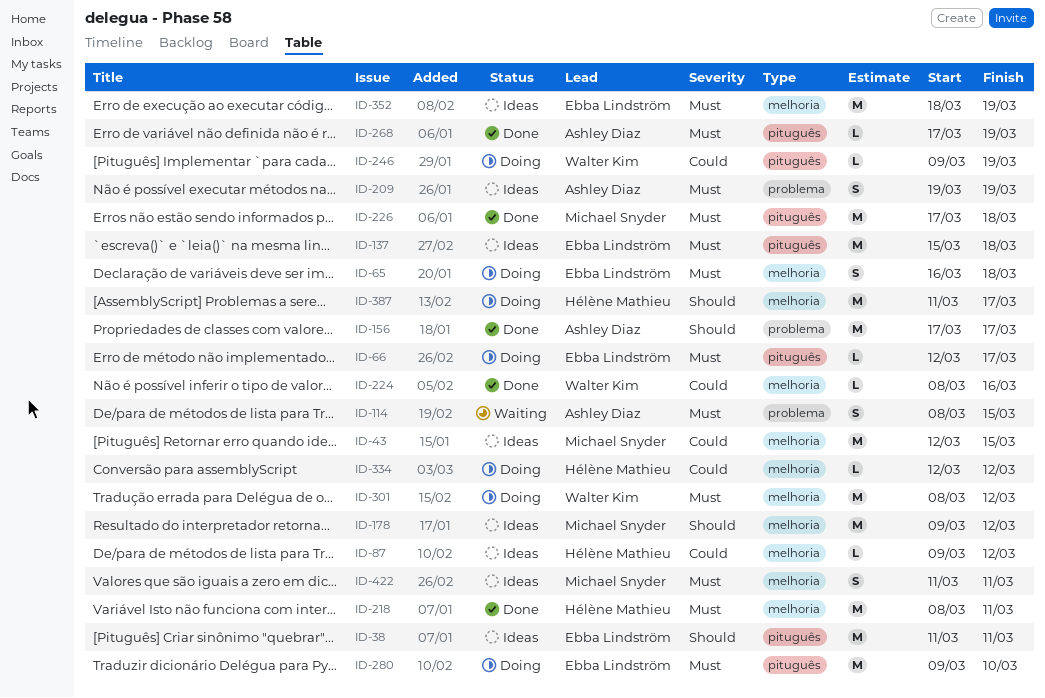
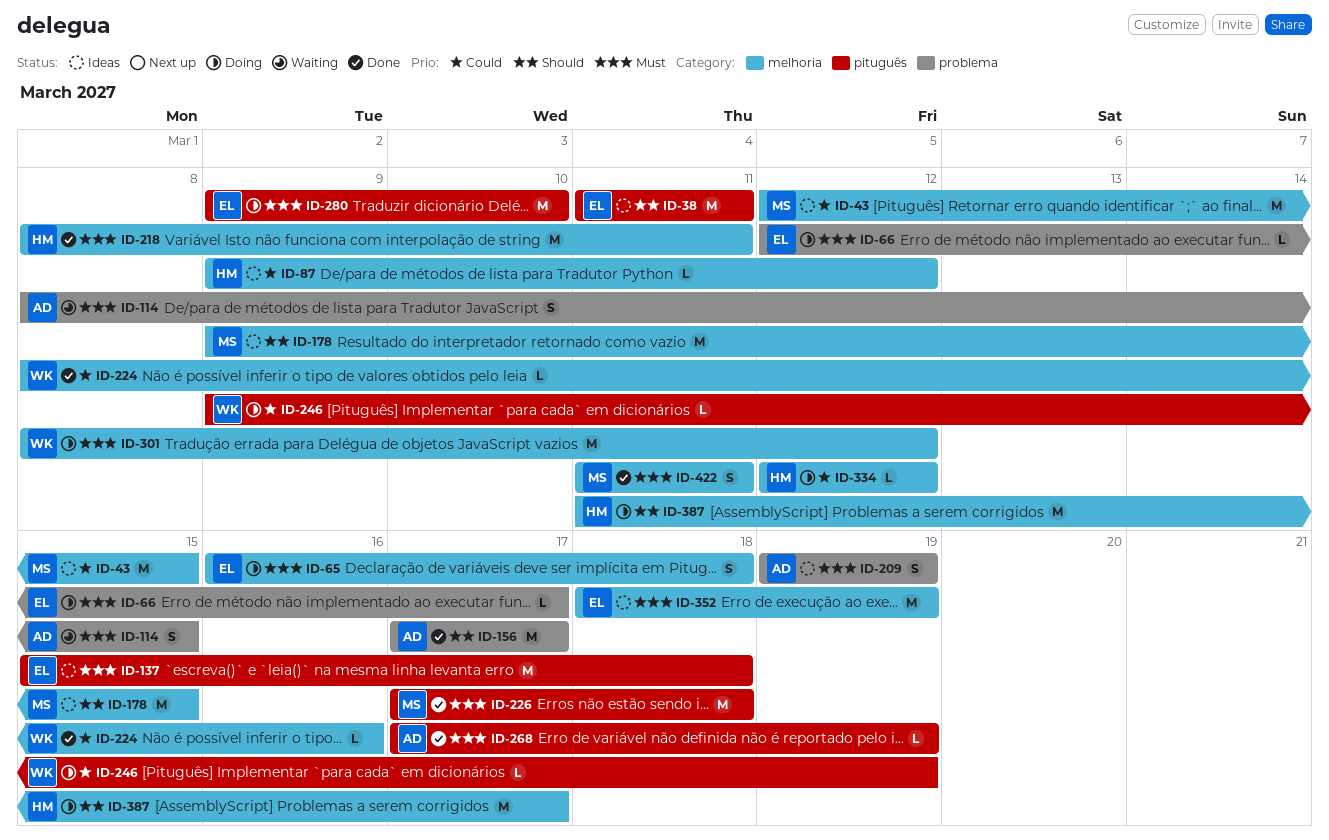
ID-66, label: pituguês -> problema
ID-178, due: Mar 12 -> Mar 15
ID-422, status: Ideas -> Done

